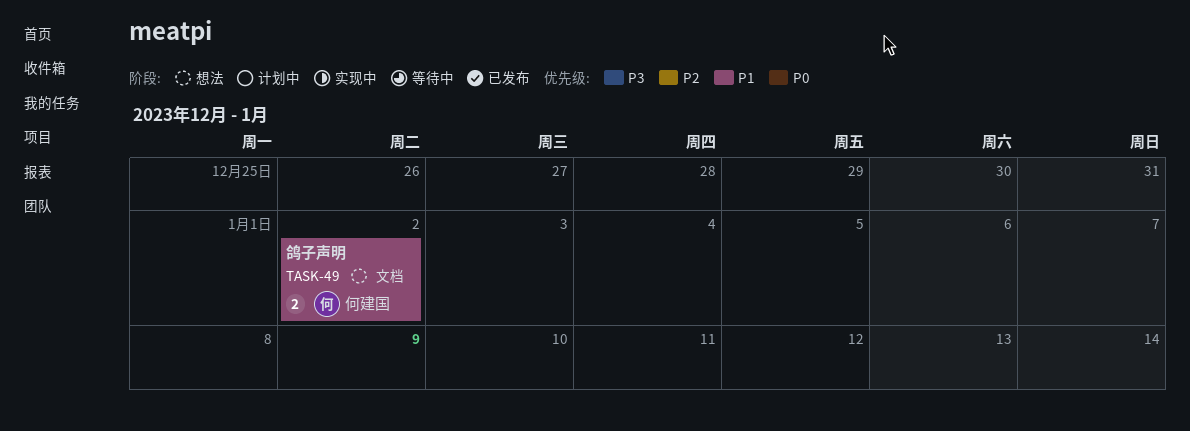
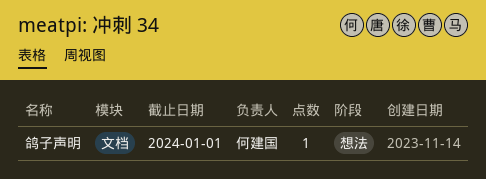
鸽子声明, estimate: 2 -> 1
鸽子声明, due: Jan 2 -> Jan 1

